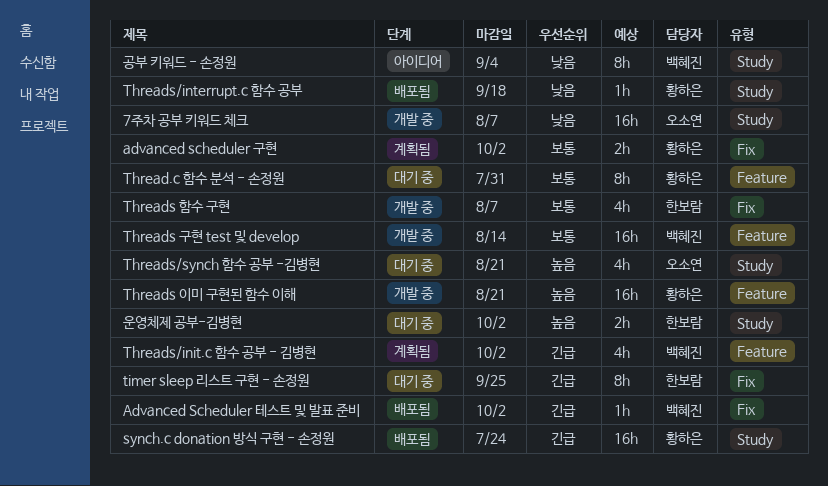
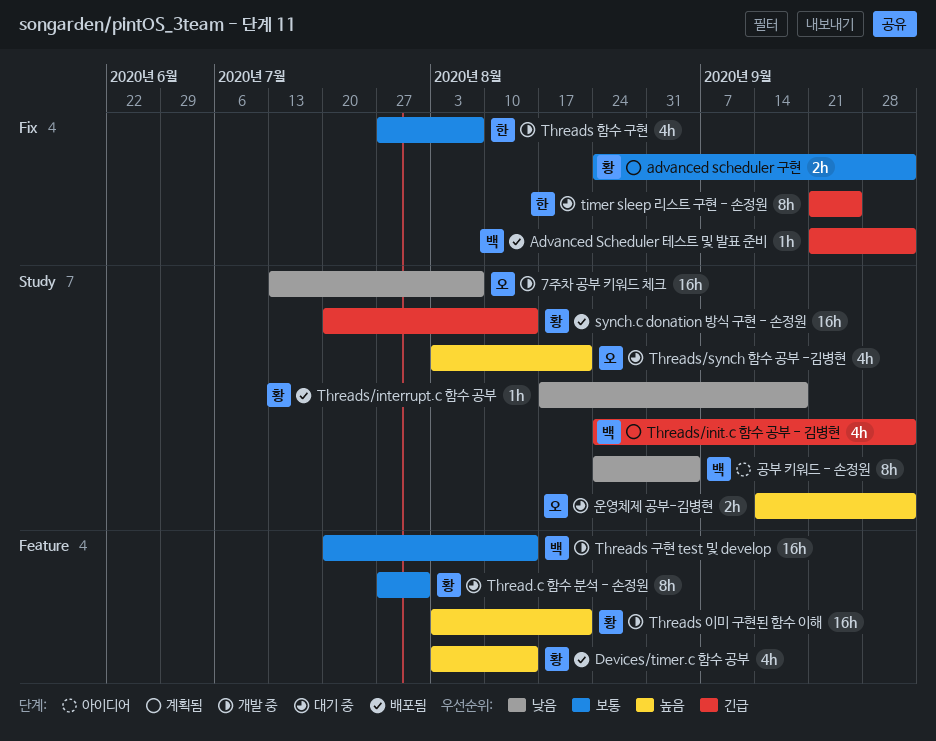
Devices/timer.c 함수 공부: none -> present
synch.c donation 방식 구현 - 손정원, due: Jul 24 -> Aug 14
Threads/init.c 함수 공부 - 김병현, label: Feature -> Study
운영체제 공부-김병현, owner: 한보람 -> 오소연

